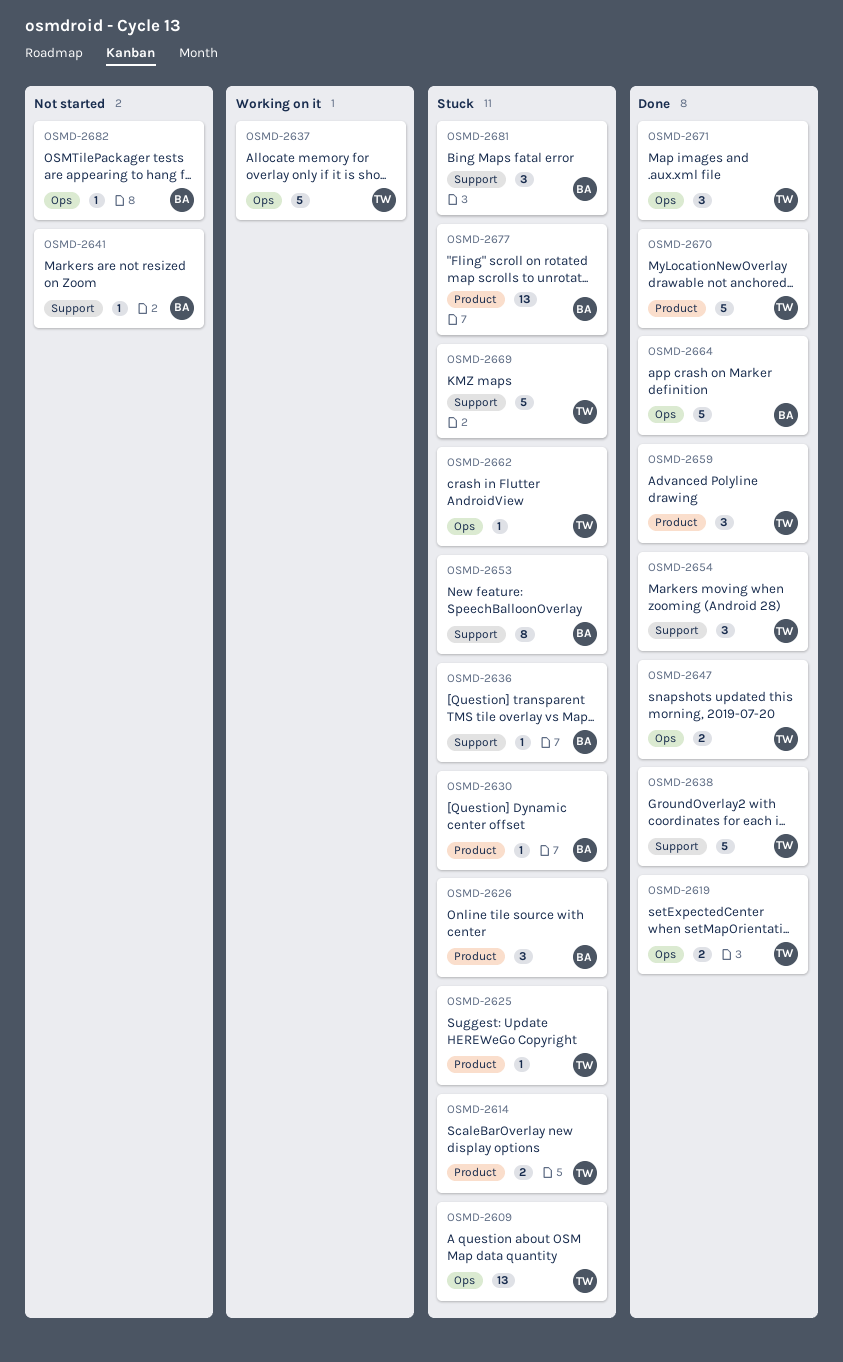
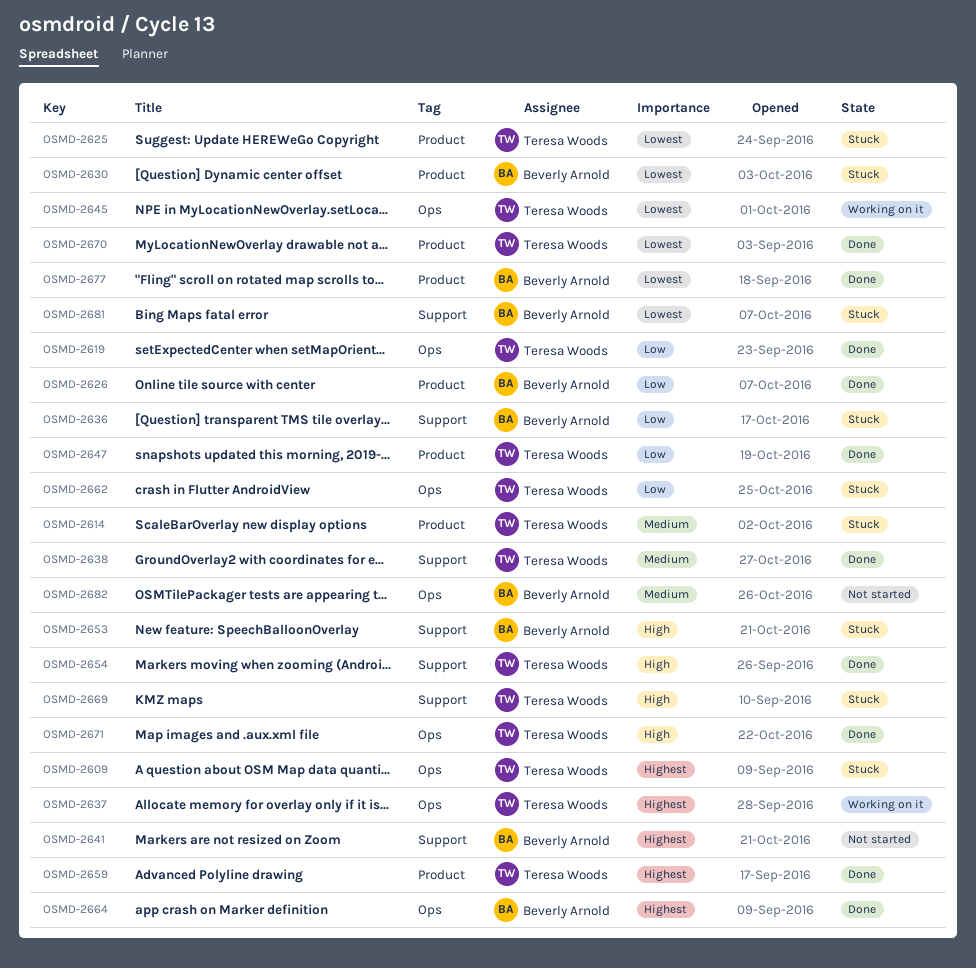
OSMD-2626, status: Stuck -> Done
OSMD-2645: none -> present
OSMD-2647, label: Ops -> Product
OSMD-2677, status: Stuck -> Done

